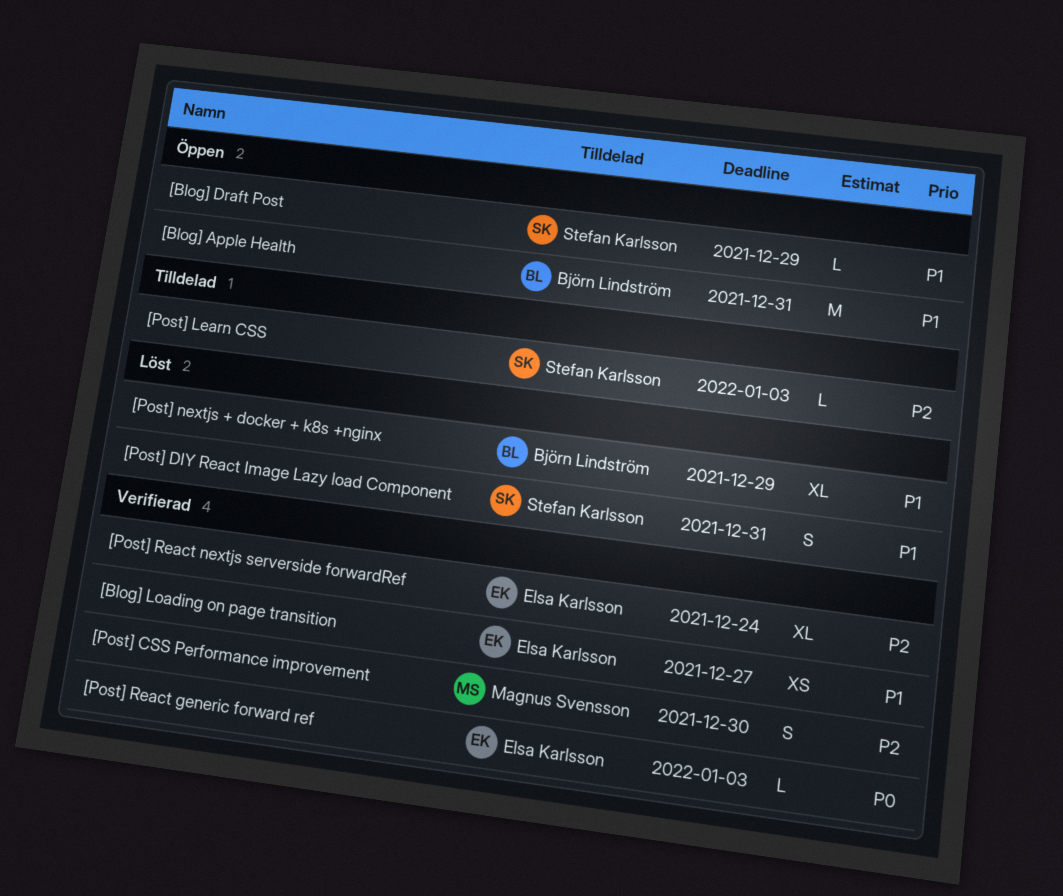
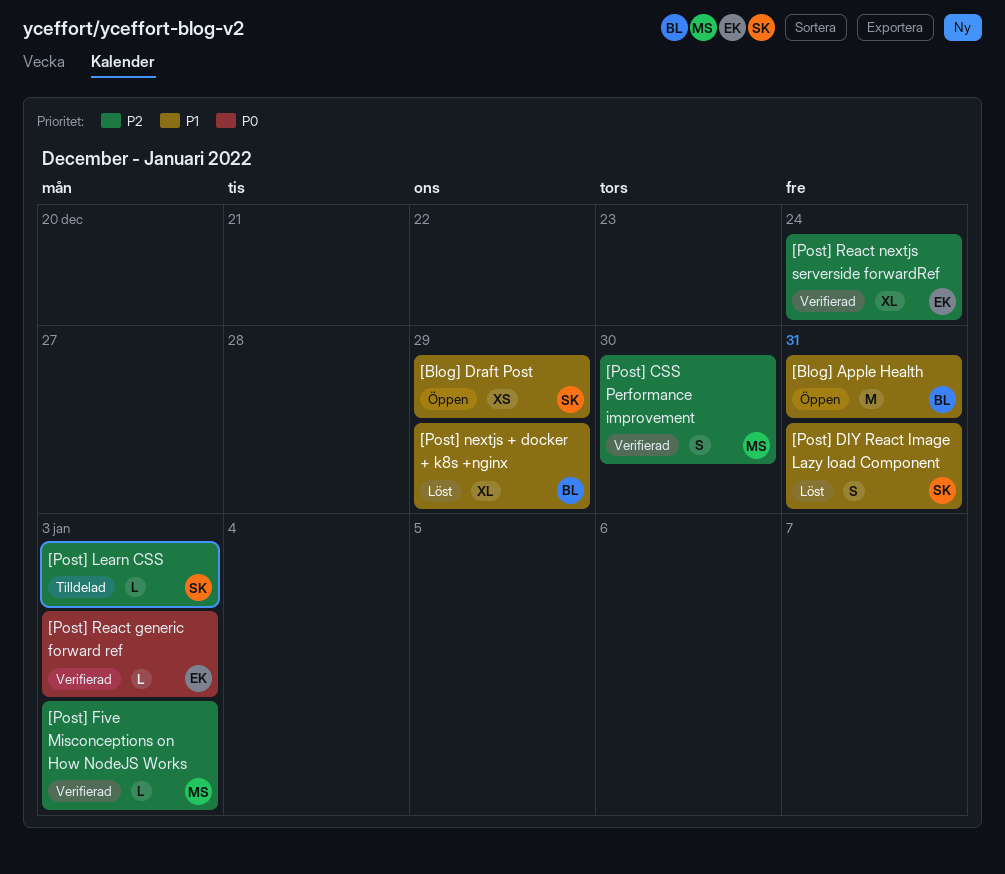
[Blog] Draft Post, estimate: L -> XS
[Blog] Loading on page transition: present -> none
[Post] Five Misconceptions on How NodeJS Works: none -> present

